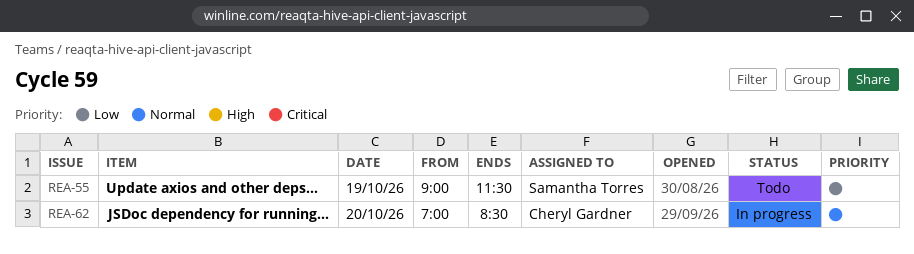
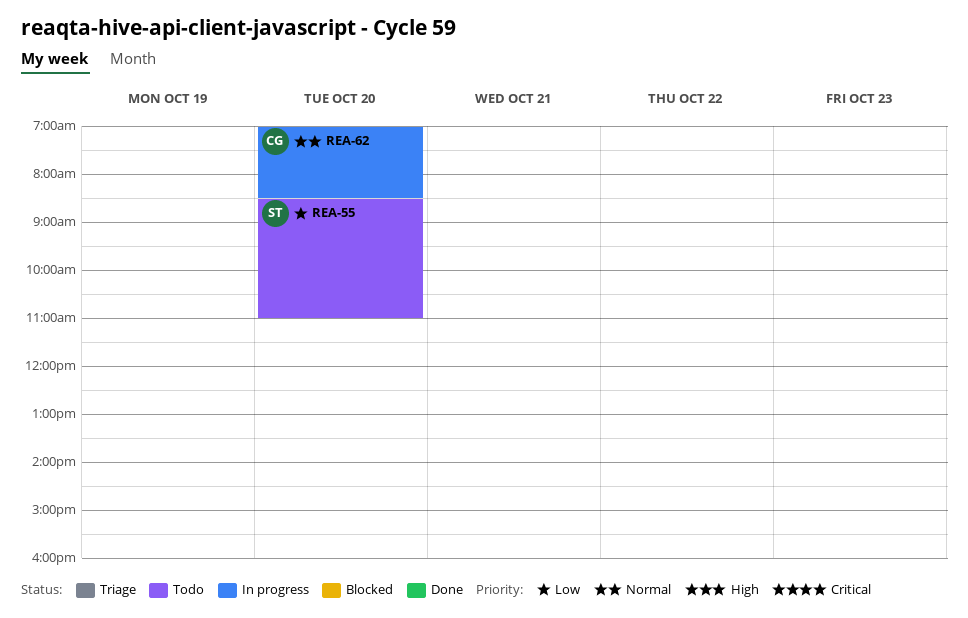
REA-55, day: Oct 19 -> Oct 20
REA-55, begins: 09:00 -> 08:30
REA-55, ends: 11:30 -> 11:00

